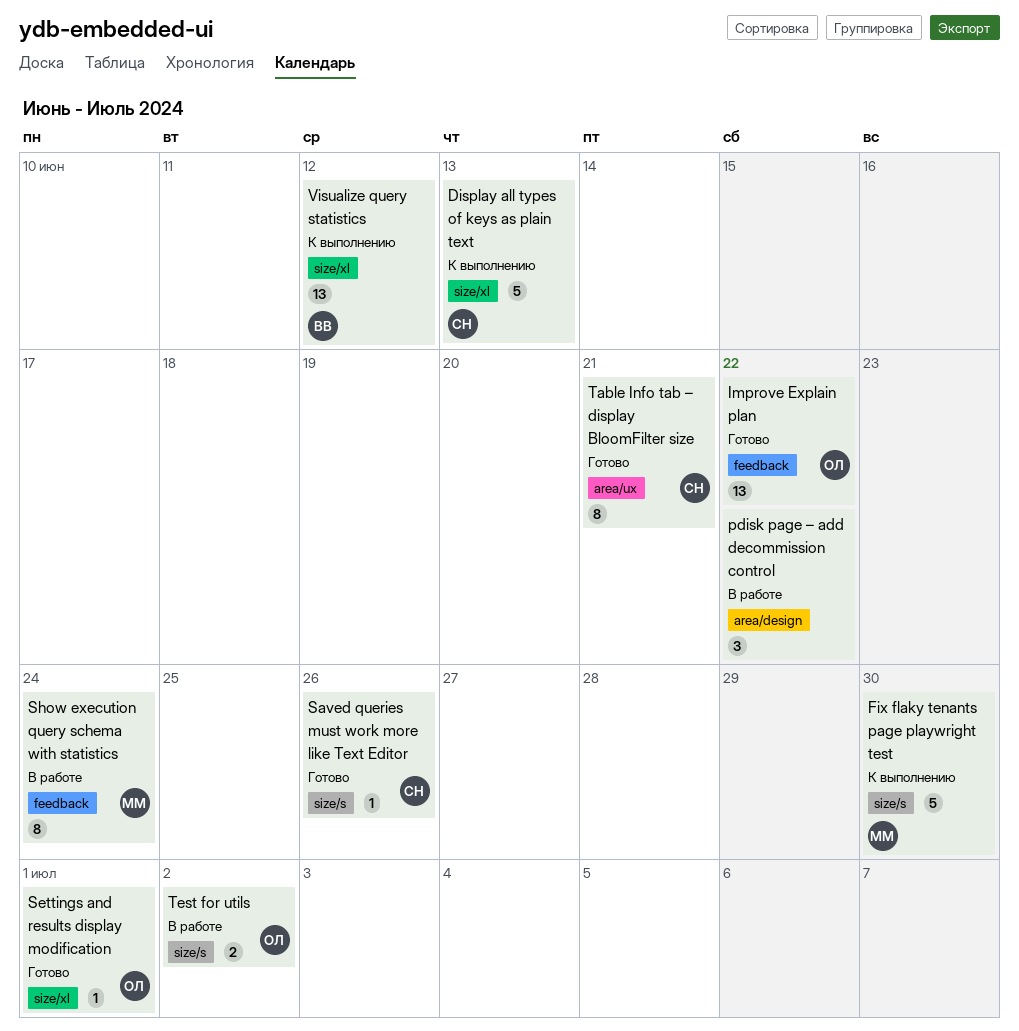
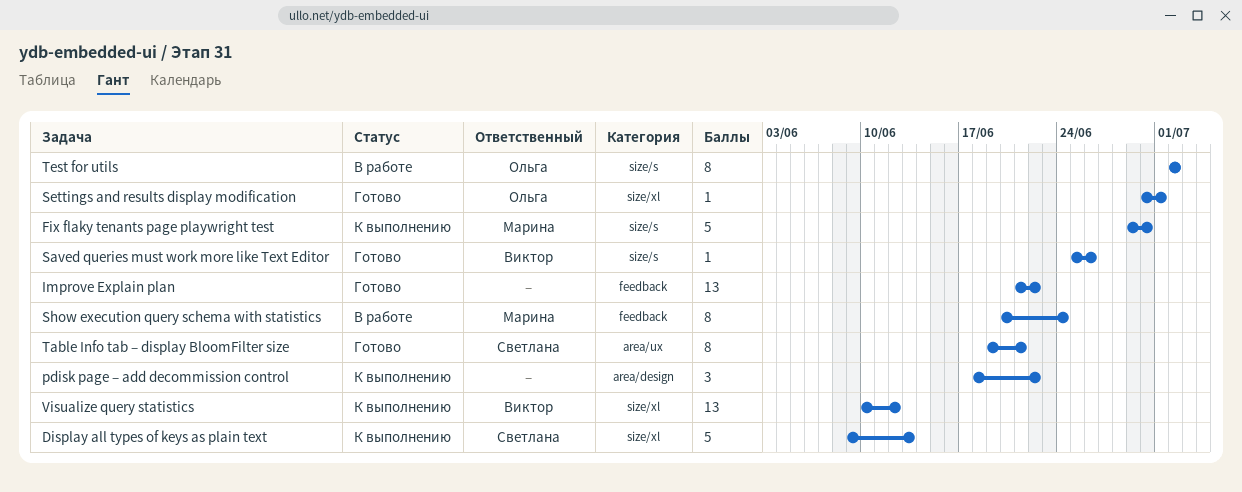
Improve Explain plan, owner: Ольга -> none
pdisk page – add decommission control, status: В работе -> К выполнению
Saved queries must work more like Text Editor, owner: Светлана -> Виктор
Test for utils, estimate: 2 -> 8

